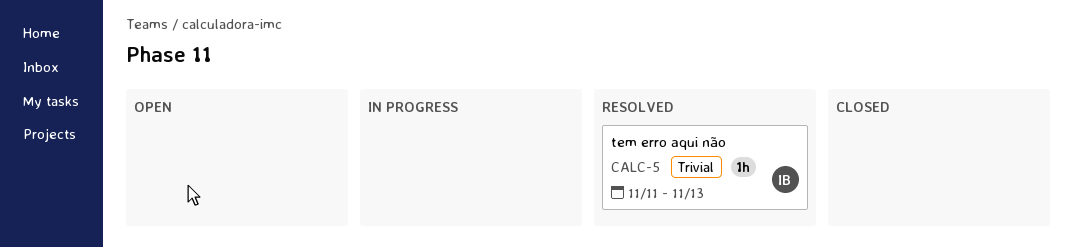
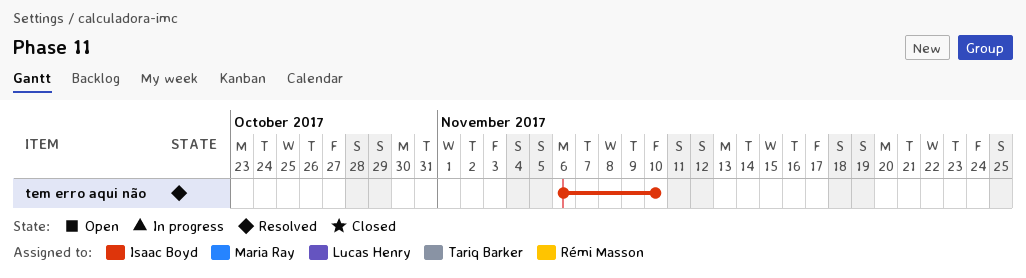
tem erro aqui não, start: Nov 11 -> Nov 6
tem erro aqui não, due: Nov 13 -> Nov 10

